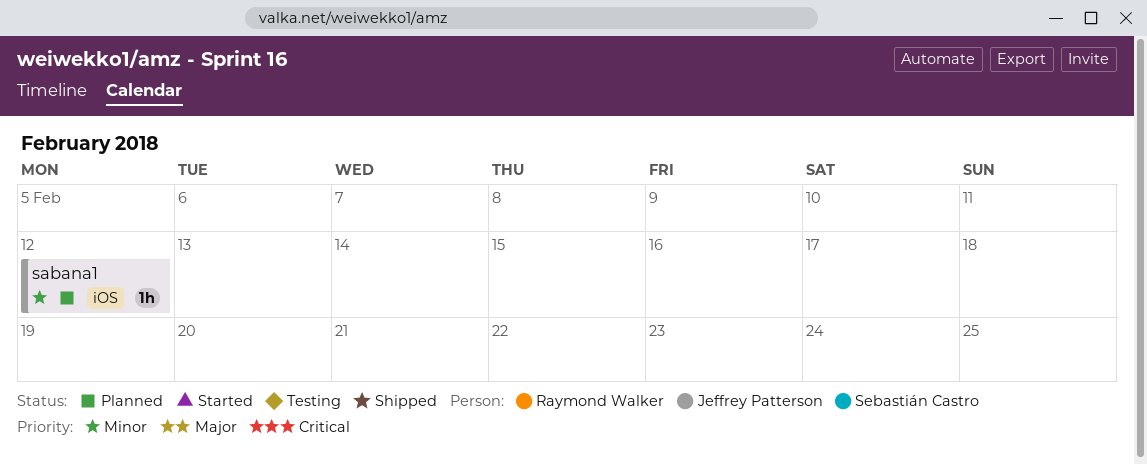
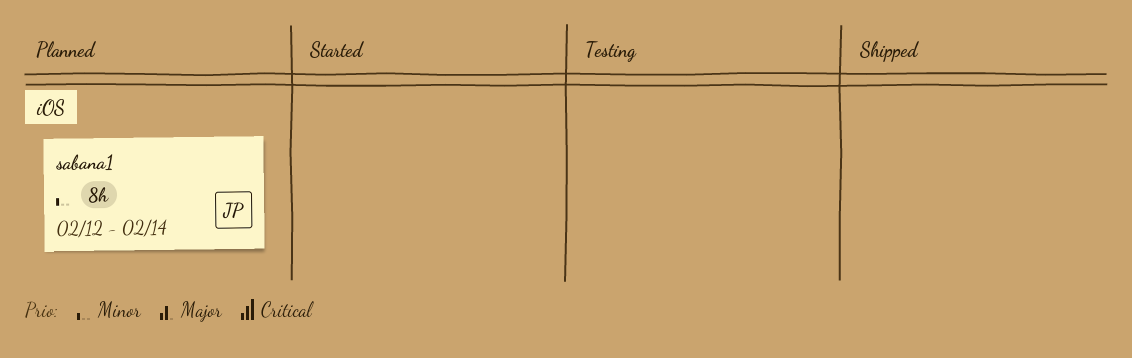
sabana1, estimate: 1h -> 8h
sabana1, due: Feb 12 -> Feb 14

